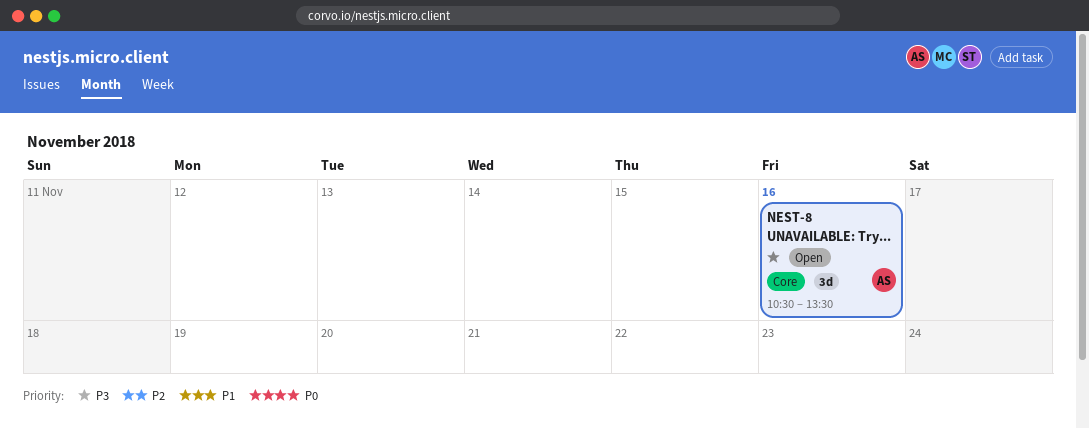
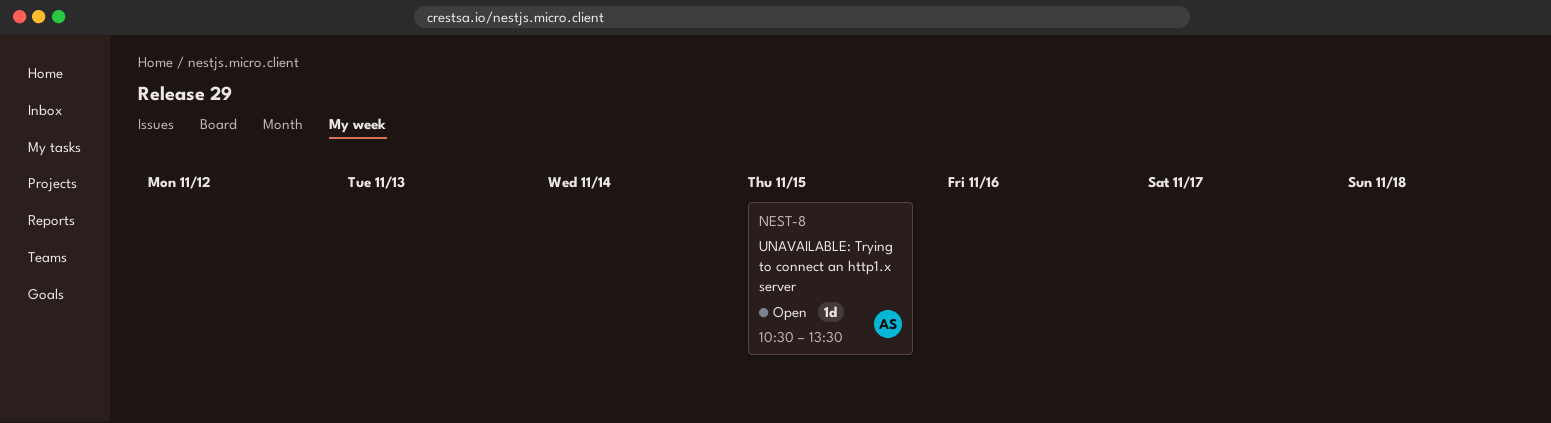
NEST-8, estimate: 3d -> 1d
NEST-8, day: Nov 16 -> Nov 15

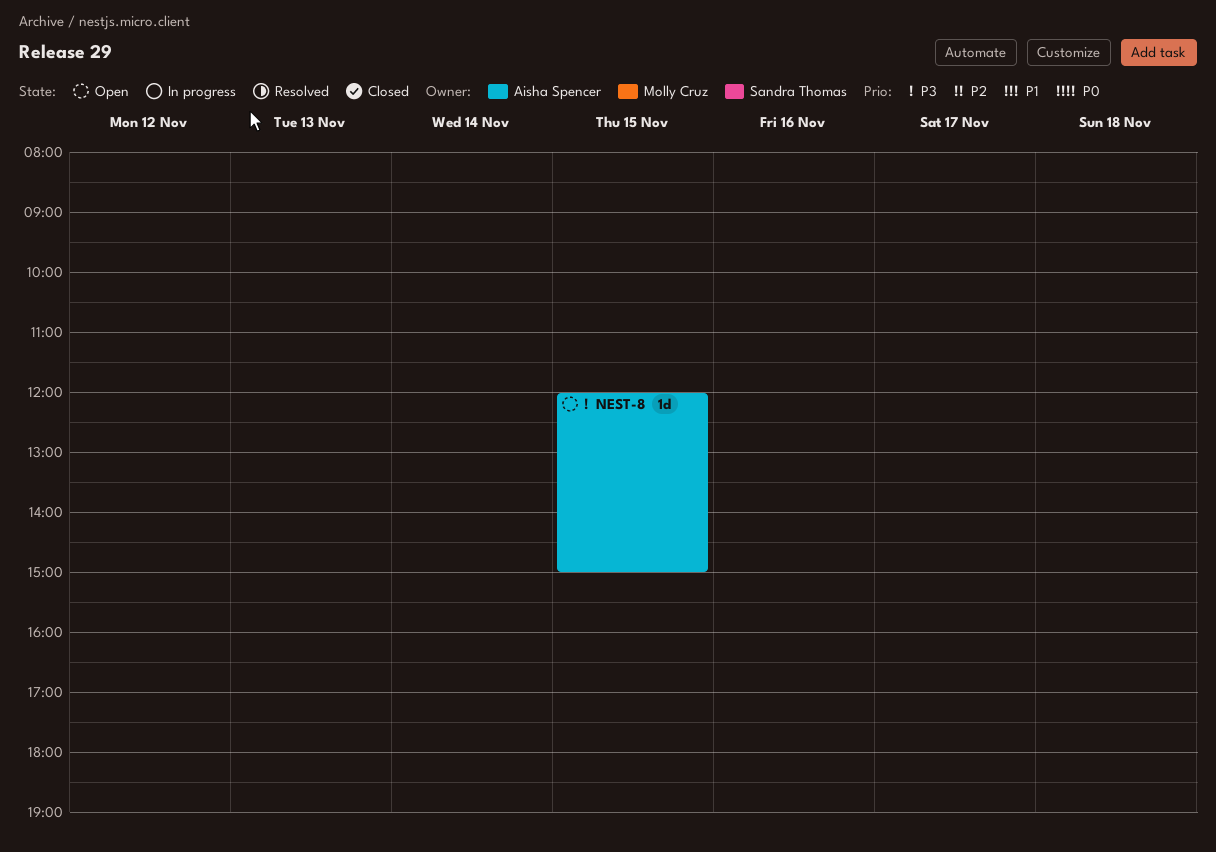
NEST-8, begins: 10:30 -> 12:00
NEST-8, ends: 13:30 -> 15:00

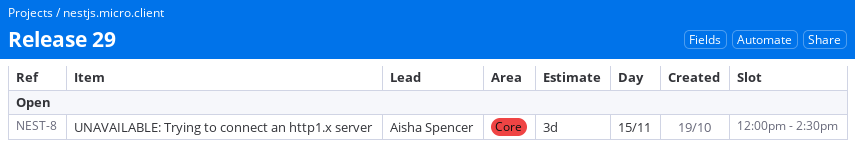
NEST-8, estimate: 1d -> 3d
NEST-8, ends: 15:00 -> 14:30

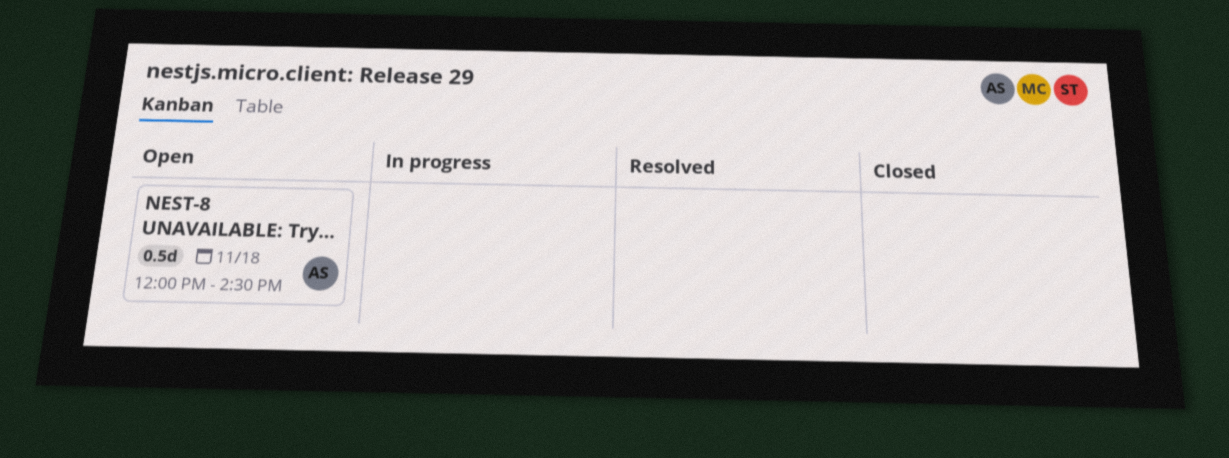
NEST-8, estimate: 3d -> 0.5d
NEST-8, day: Nov 15 -> Nov 18

